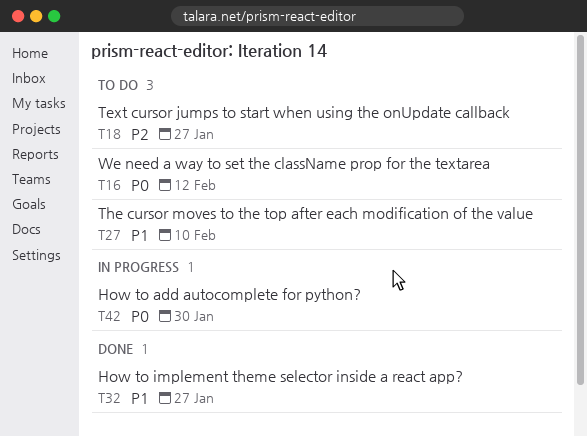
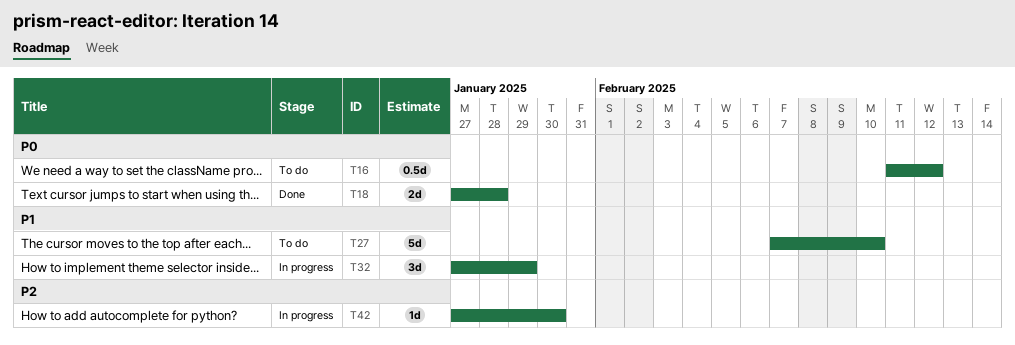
T18, status: To do -> Done
T18, priority: P2 -> P0
T18, due: Jan 27 -> Jan 28
T32, status: Done -> In progress
T32, due: Jan 27 -> Jan 29
T42, priority: P0 -> P2

